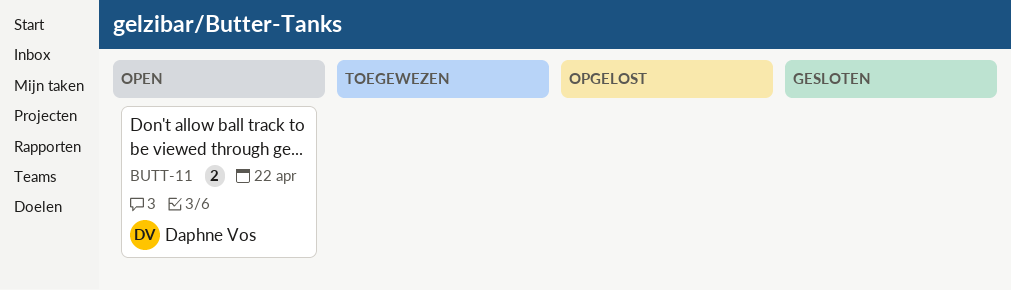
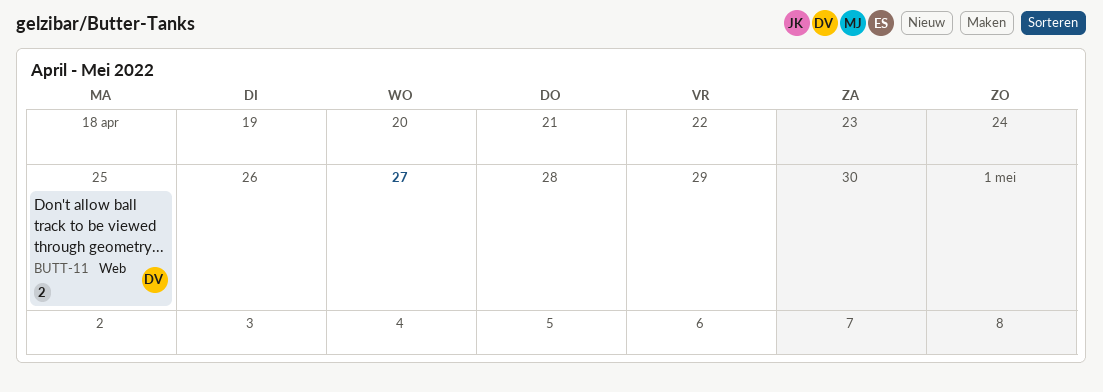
BUTT-11, due: Apr 22 -> Apr 25

